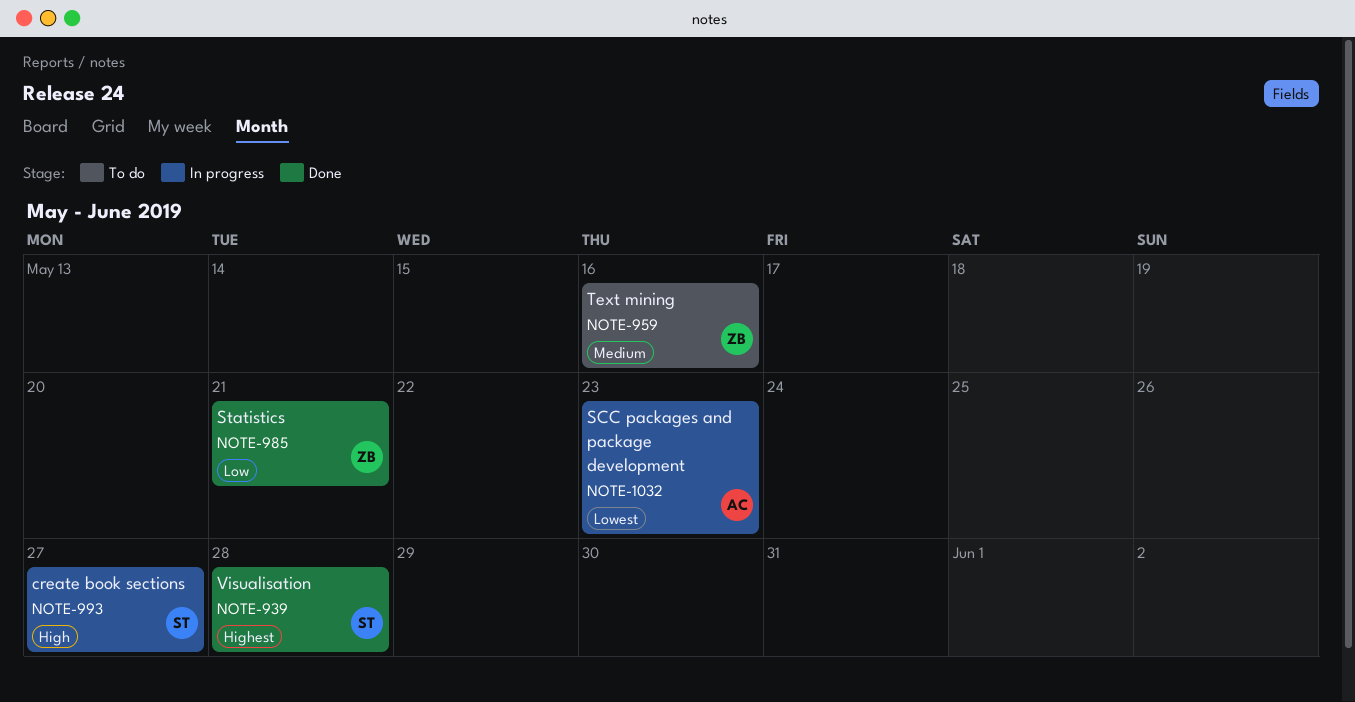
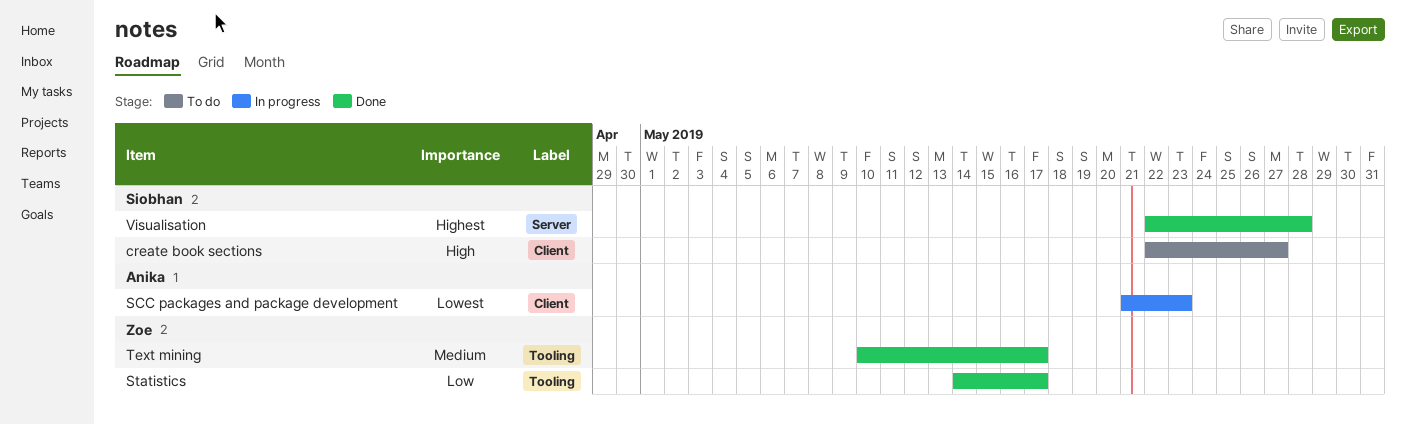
create book sections, status: In progress -> To do
Statistics, due: May 21 -> May 17
Text mining, status: To do -> Done
Text mining, due: May 16 -> May 17

